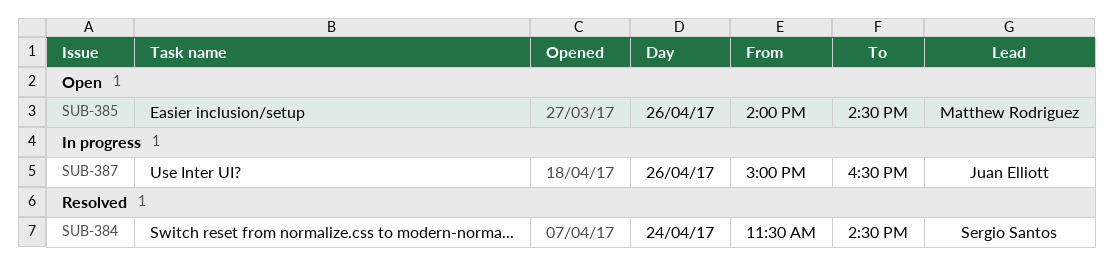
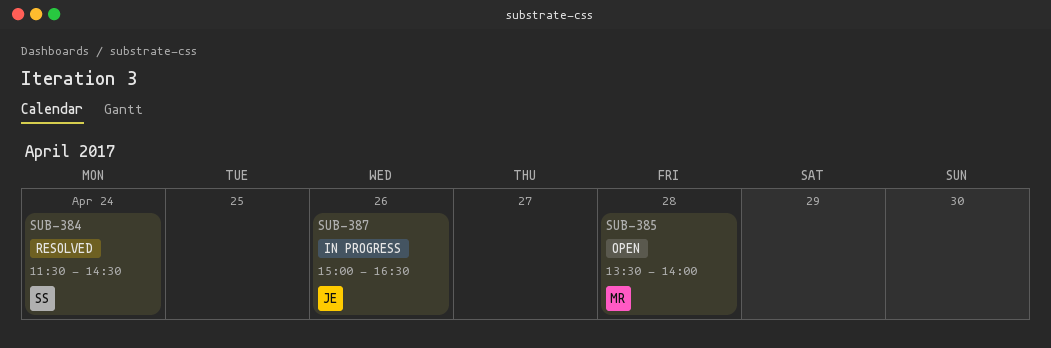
SUB-385, day: Apr 26 -> Apr 28
SUB-385, begins: 14:00 -> 13:30
SUB-385, ends: 14:30 -> 14:00

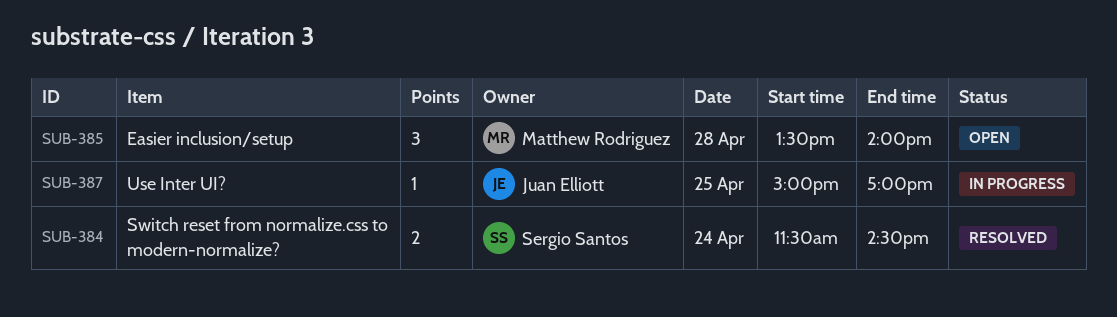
SUB-387, day: Apr 26 -> Apr 25
SUB-387, ends: 16:30 -> 17:00

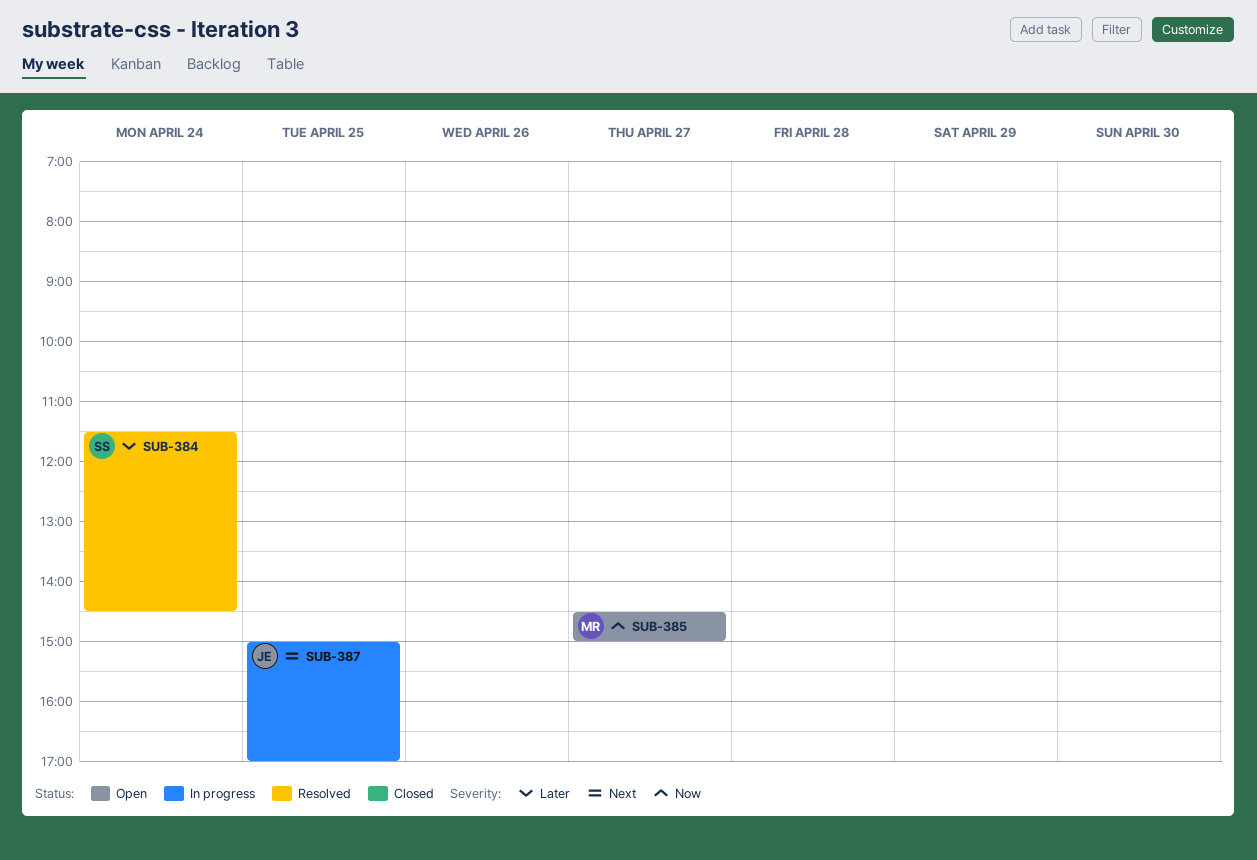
SUB-385, day: Apr 28 -> Apr 27
SUB-385, begins: 13:30 -> 14:30
SUB-385, ends: 14:00 -> 15:00

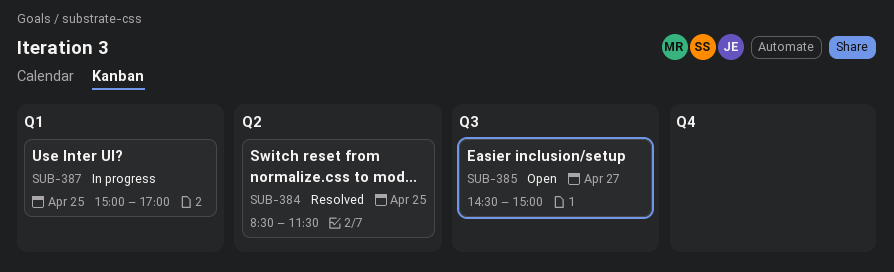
SUB-384, day: Apr 24 -> Apr 25
SUB-384, begins: 11:30 -> 08:30
SUB-384, ends: 14:30 -> 11:30

